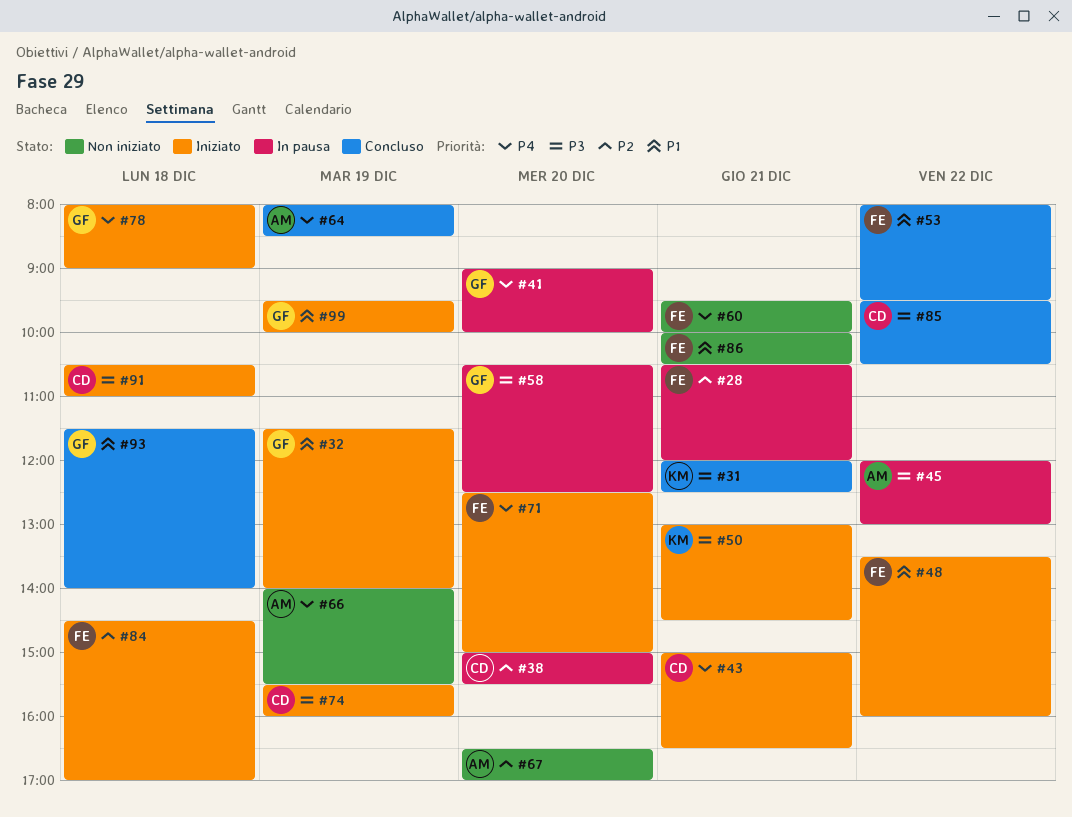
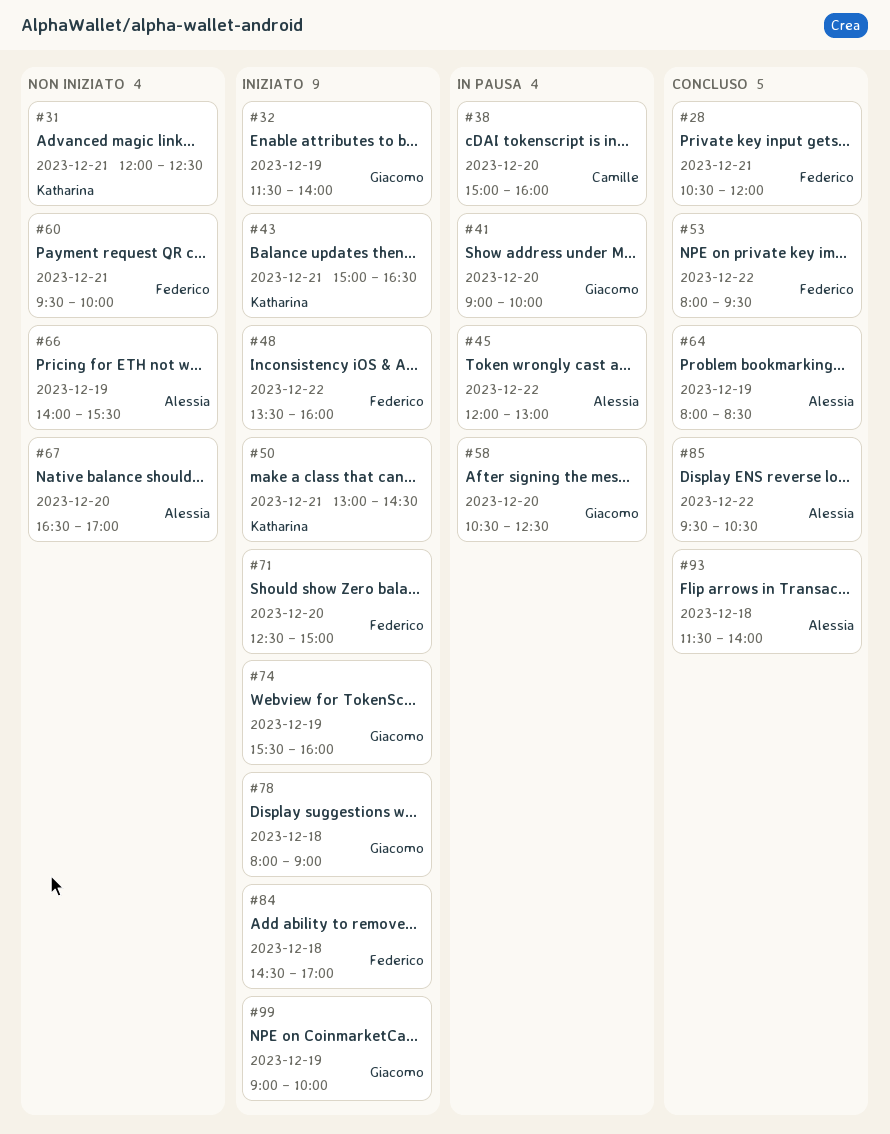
#28, status: In pausa -> Concluso
#31, status: Concluso -> Non iniziato
#38, ends: 15:30 -> 16:00
#43, owner: Camille -> Katharina
#74, owner: Camille -> Giacomo
#85, owner: Camille -> Alessia
#86: present -> none
#91: present -> none
#93, owner: Giacomo -> Alessia
#99, begins: 09:30 -> 09:00

